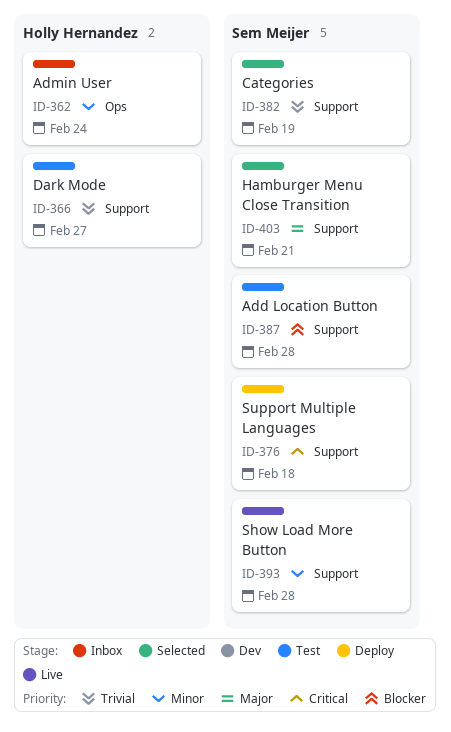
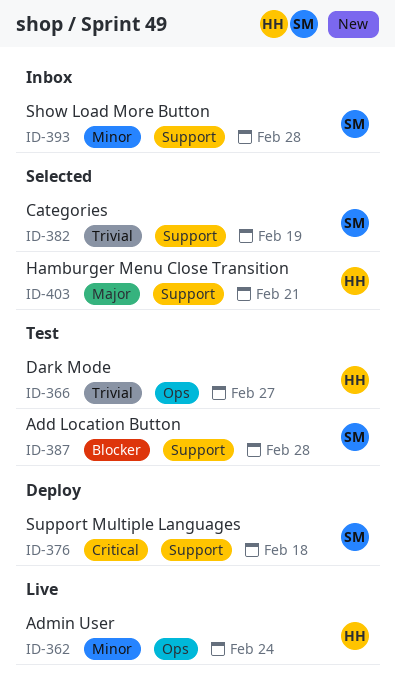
ID-362, status: Inbox -> Live
ID-366, label: Support -> Ops
ID-393, status: Live -> Inbox
ID-403, owner: Sem Meijer -> Holly Hernandez

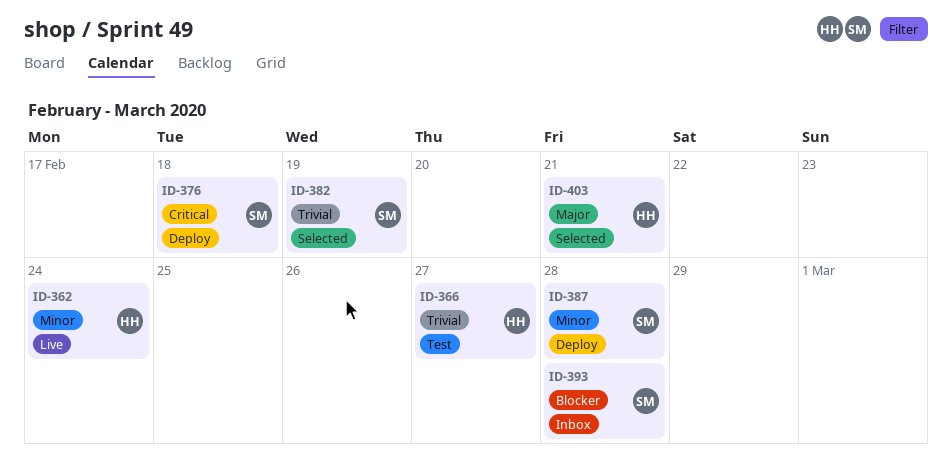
ID-387, status: Test -> Deploy
ID-387, priority: Blocker -> Minor
ID-393, priority: Minor -> Blocker

